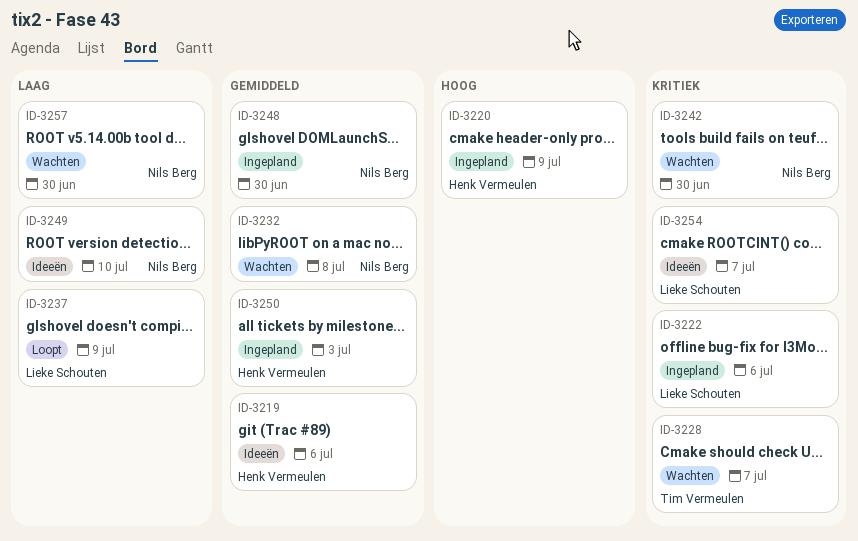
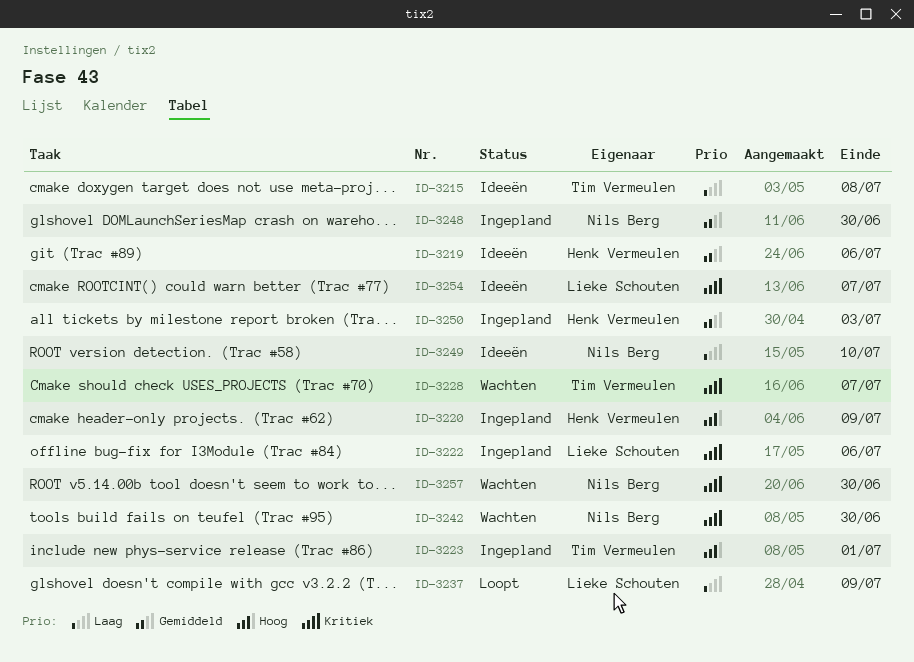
ID-3215: none -> present
ID-3223: none -> present
ID-3232: present -> none
ID-3257, priority: Laag -> Kritiek

